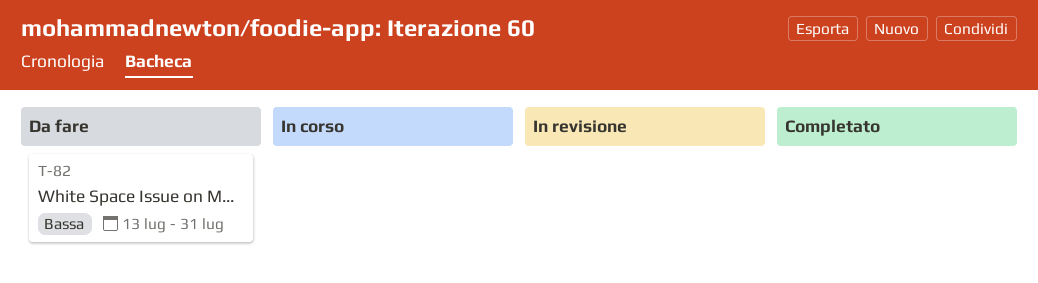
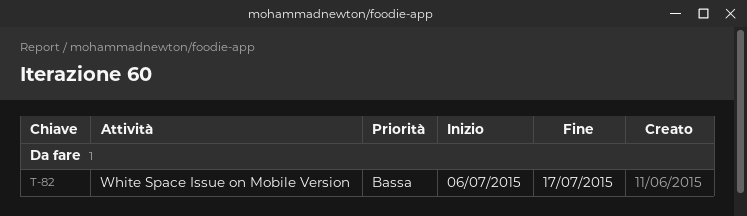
T-82, start: Jul 13 -> Jul 6
T-82, due: Jul 31 -> Jul 17

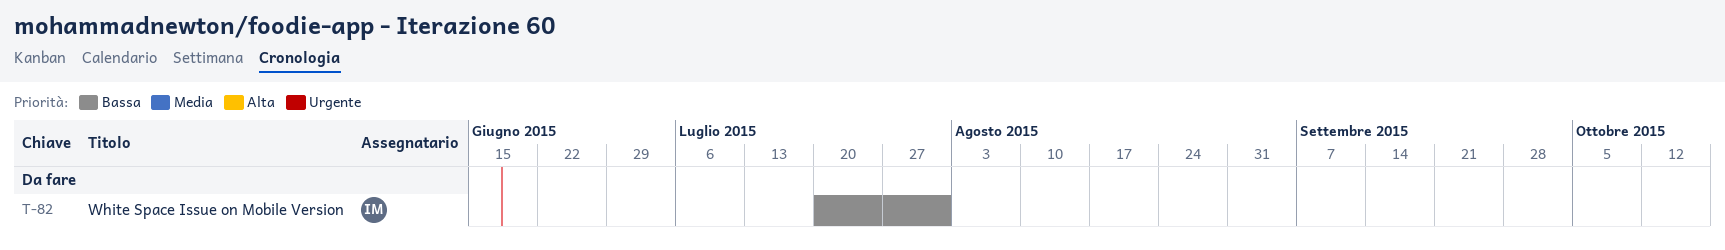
T-82, start: Jul 6 -> Jul 20
T-82, due: Jul 17 -> Jul 31

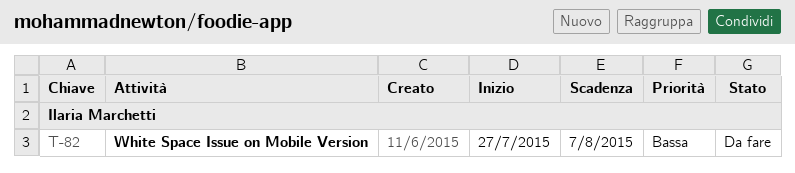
T-82, start: Jul 20 -> Jul 27
T-82, due: Jul 31 -> Aug 7

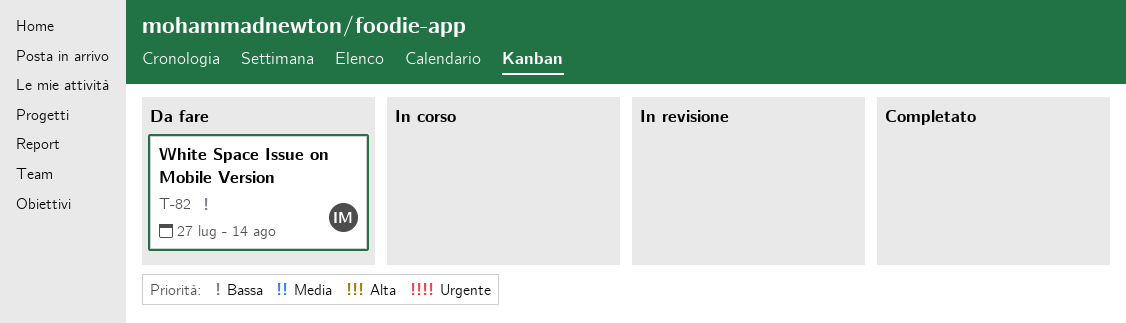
T-82, due: Aug 7 -> Aug 14

